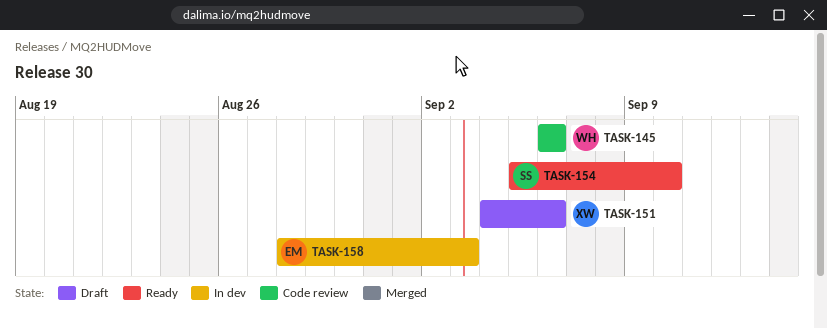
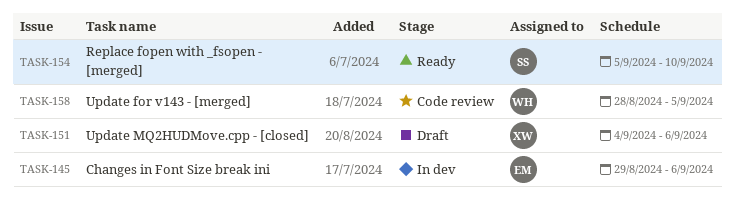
TASK-145, status: Code review -> In dev
TASK-145, owner: WH -> EM
TASK-145, start: Sep 6 -> Aug 29
TASK-158, status: In dev -> Code review
TASK-158, owner: EM -> WH
TASK-158, due: Sep 3 -> Sep 5

